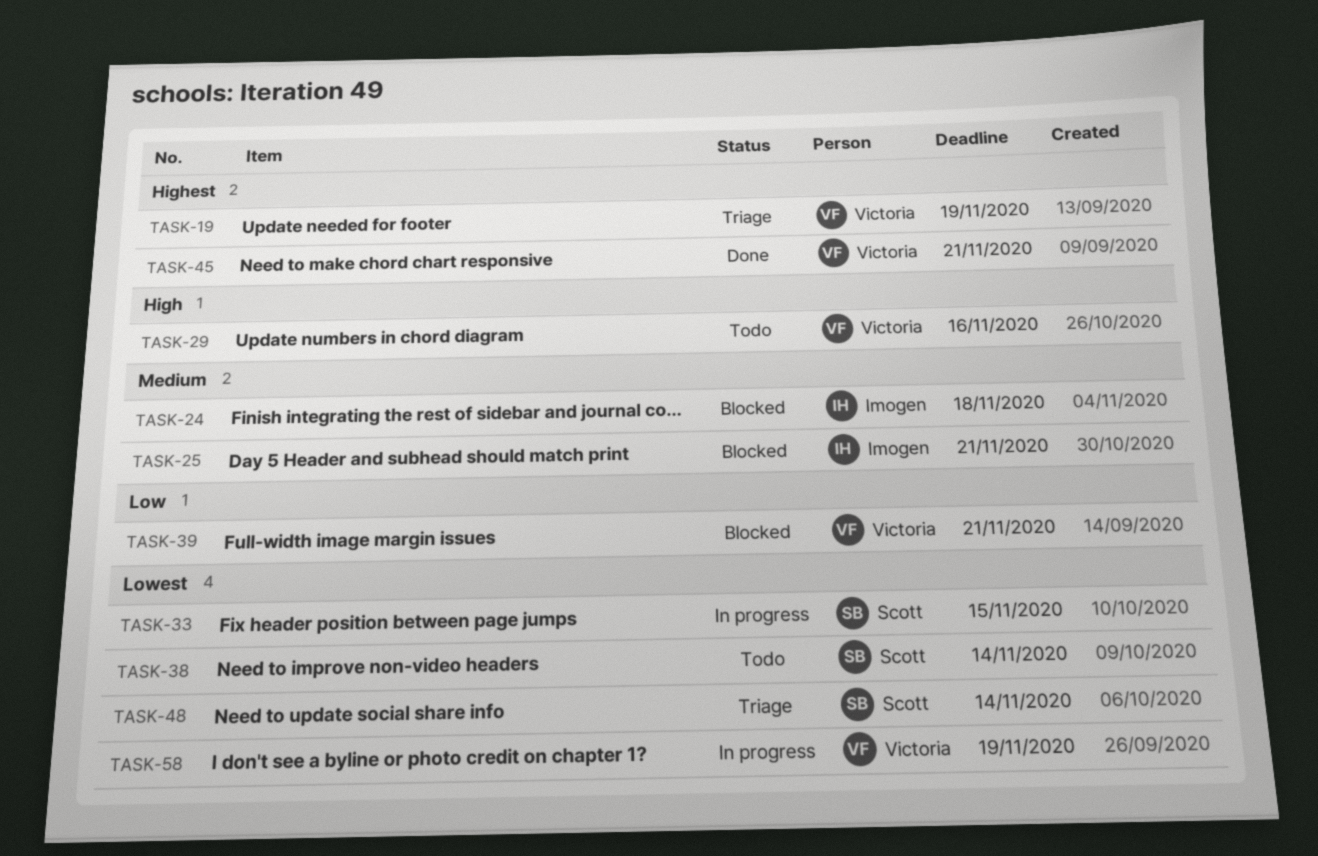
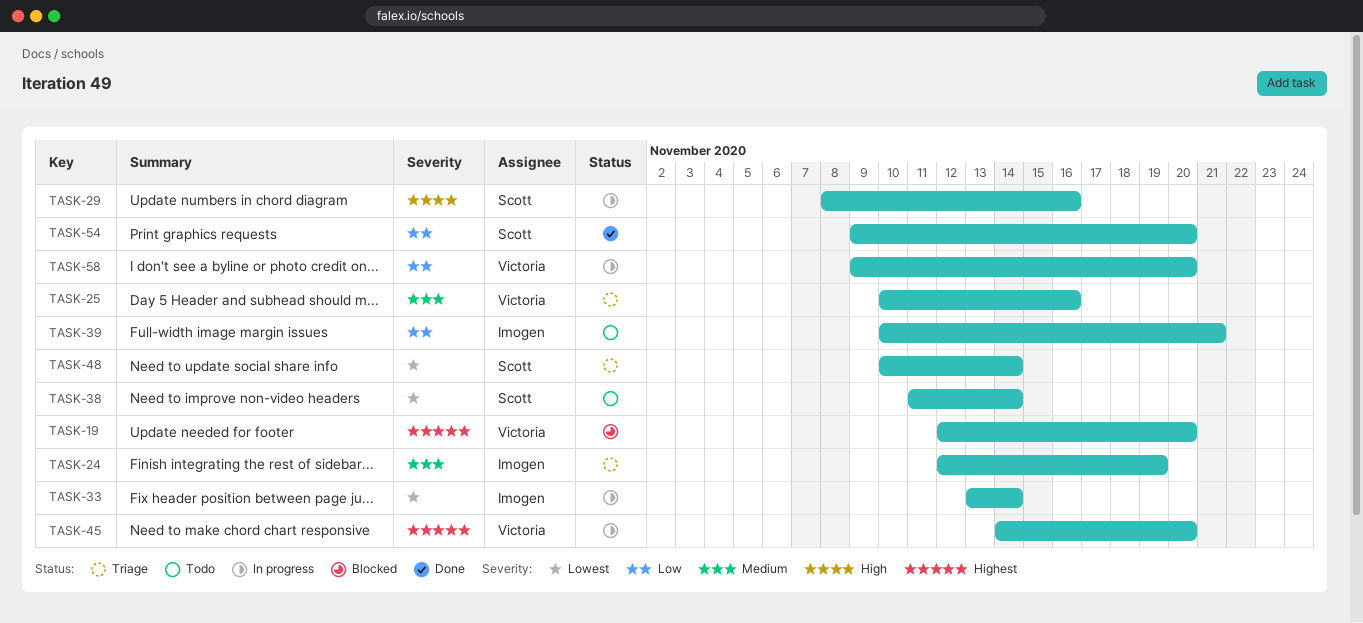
TASK-19, status: Triage -> Blocked
TASK-19, due: Nov 19 -> Nov 20
TASK-24, status: Blocked -> Triage
TASK-24, due: Nov 18 -> Nov 19
TASK-25, status: Blocked -> Triage
TASK-25, owner: Imogen -> Victoria
TASK-25, due: Nov 21 -> Nov 16
TASK-29, status: Todo -> In progress
TASK-29, owner: Victoria -> Scott
TASK-33, owner: Scott -> Imogen
TASK-33, due: Nov 15 -> Nov 14
TASK-39, status: Blocked -> Todo
TASK-39, owner: Victoria -> Imogen
TASK-45, status: Done -> In progress
TASK-45, due: Nov 21 -> Nov 20
TASK-54: none -> present
TASK-58, priority: Lowest -> Low
TASK-58, due: Nov 19 -> Nov 20

